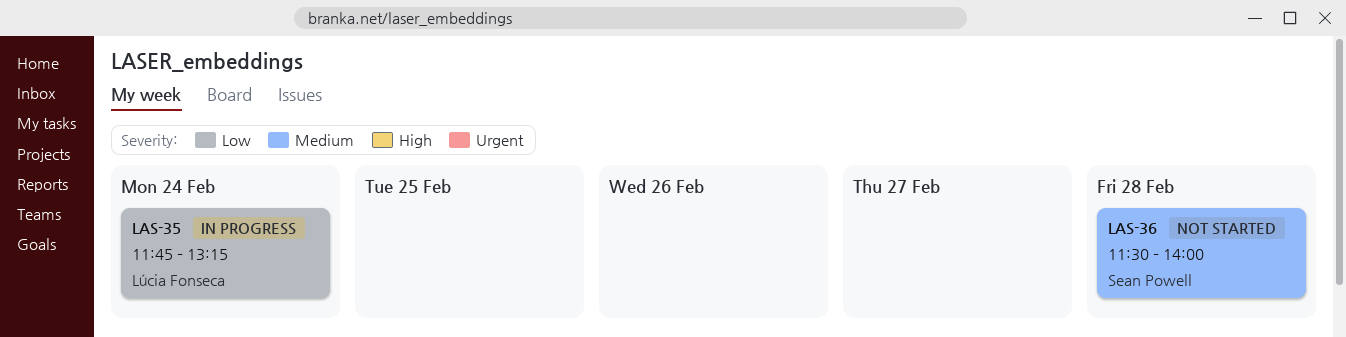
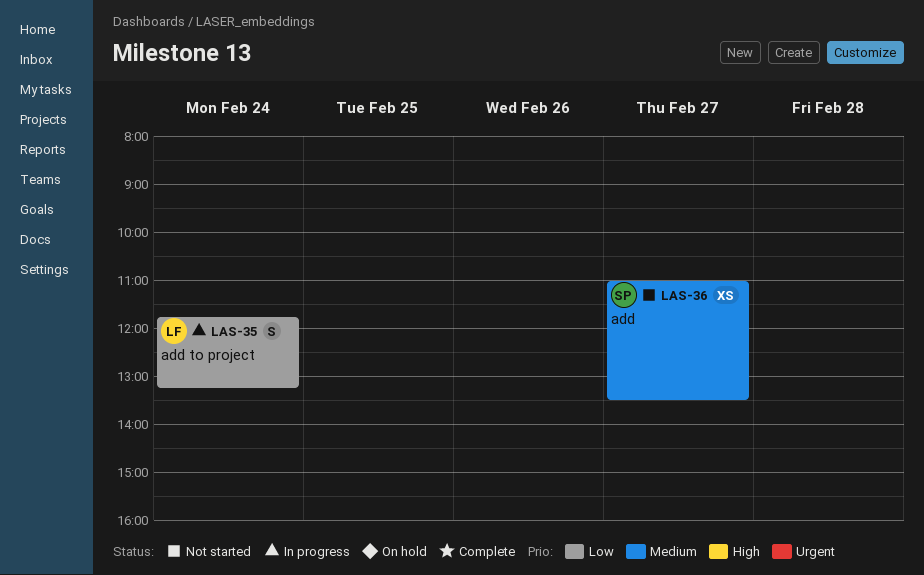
LAS-36, day: Feb 28 -> Feb 27
LAS-36, begins: 11:30 -> 11:00
LAS-36, ends: 14:00 -> 13:30

